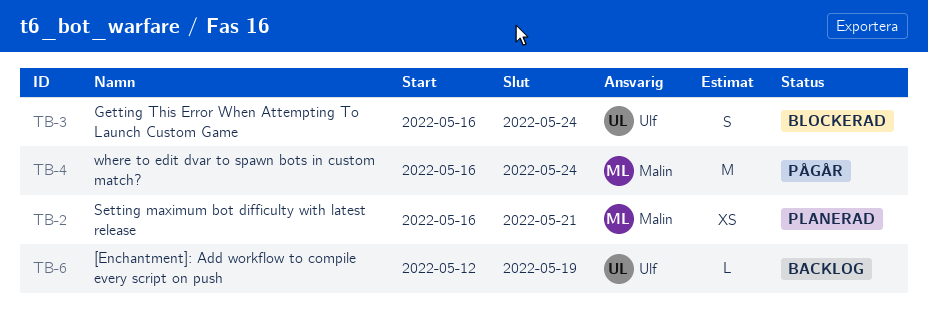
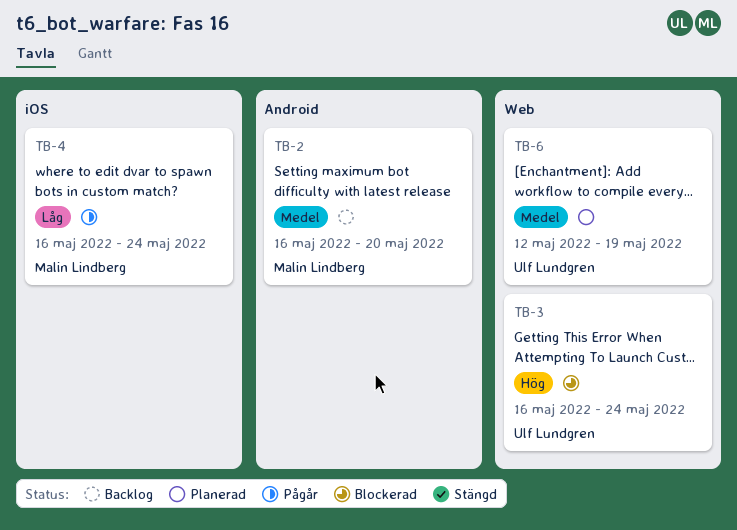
TB-2, status: Planerad -> Backlog
TB-2, due: May 21 -> May 20
TB-6, status: Backlog -> Planerad

